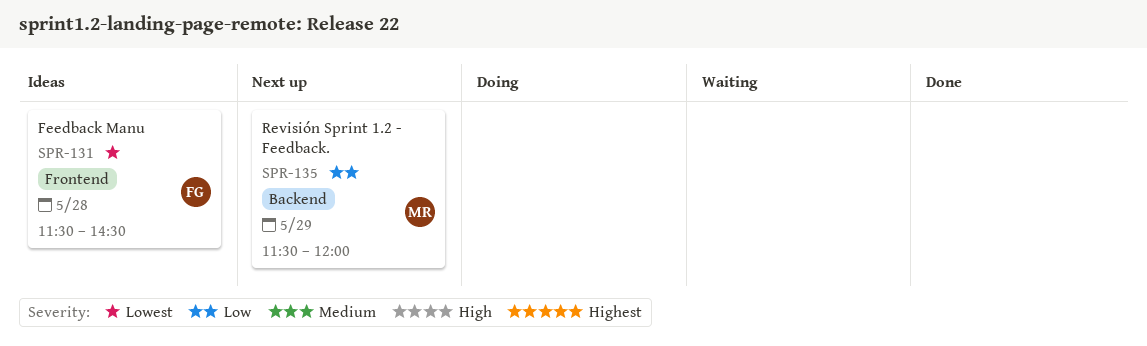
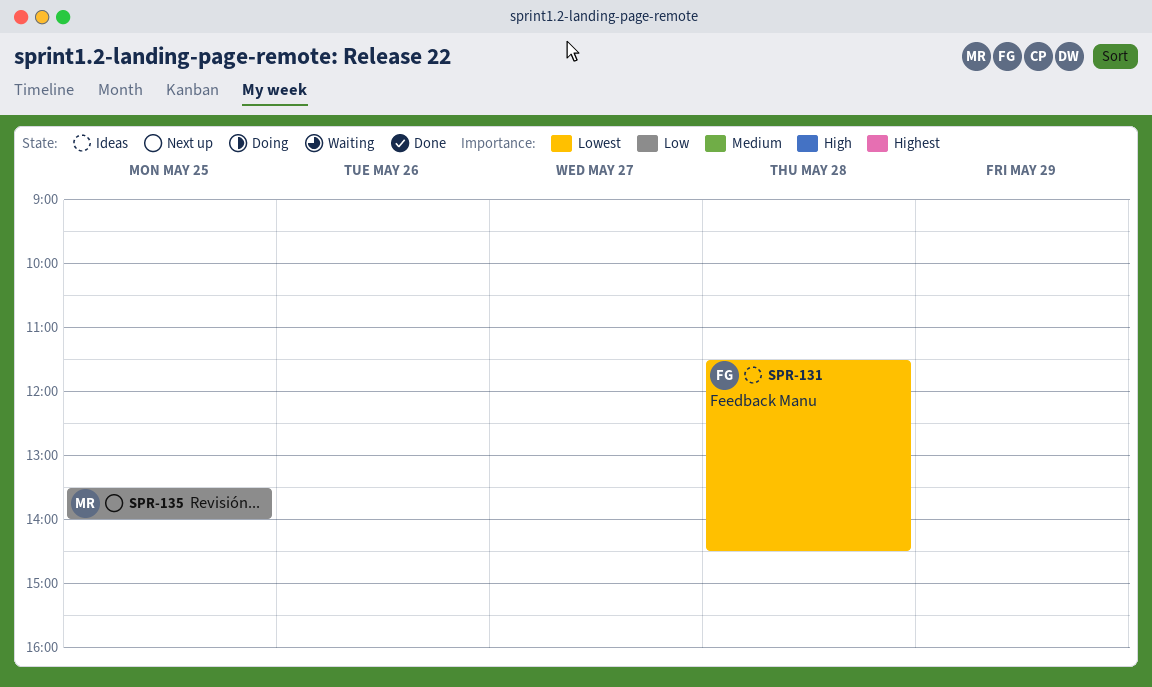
SPR-135, day: May 29 -> May 25
SPR-135, begins: 11:30 -> 13:30
SPR-135, ends: 12:00 -> 14:00

